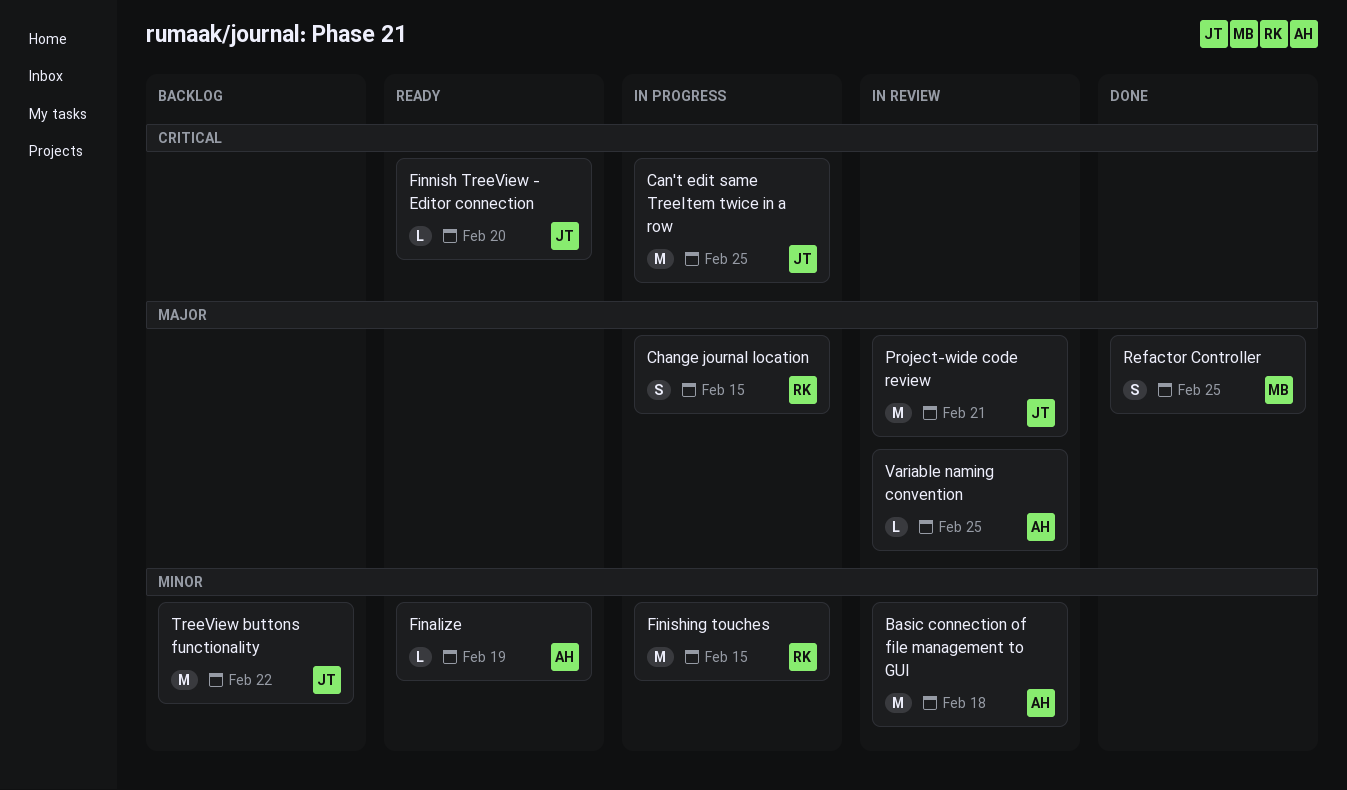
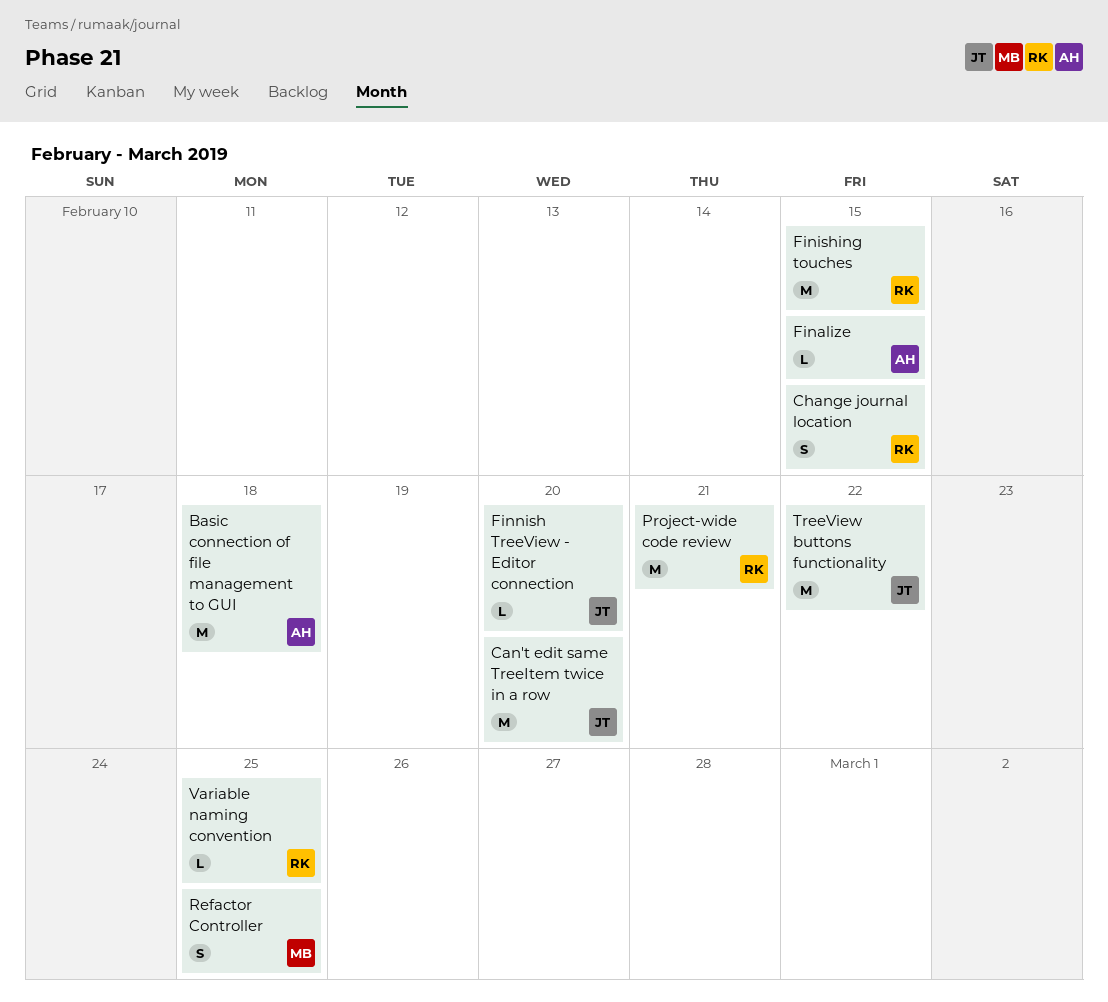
Can't edit same TreeItem twice in a row, due: Feb 25 -> Feb 20
Finalize, due: Feb 19 -> Feb 15
Project-wide code review, owner: JT -> RK
Variable naming convention, owner: AH -> RK

